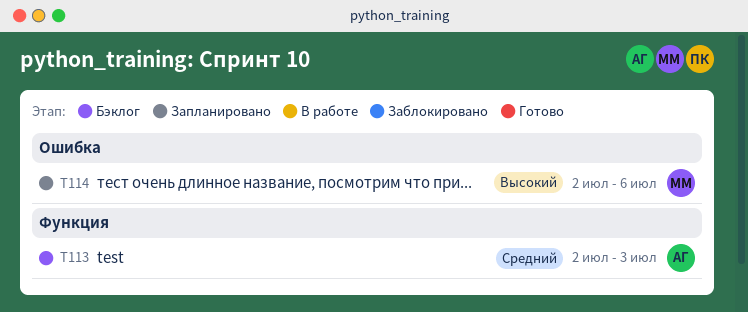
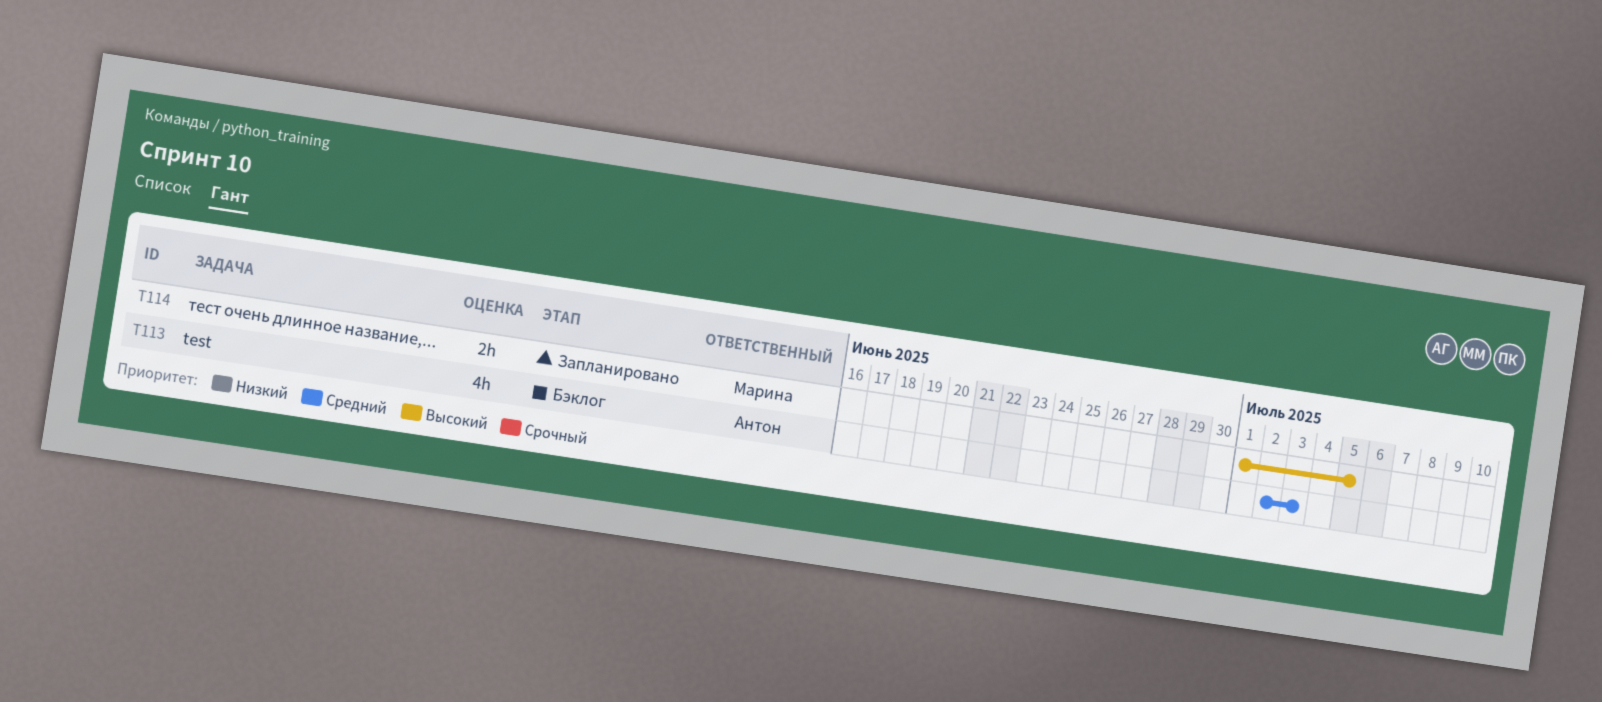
T114, start: Jul 2 -> Jul 1
T114, due: Jul 6 -> Jul 5

